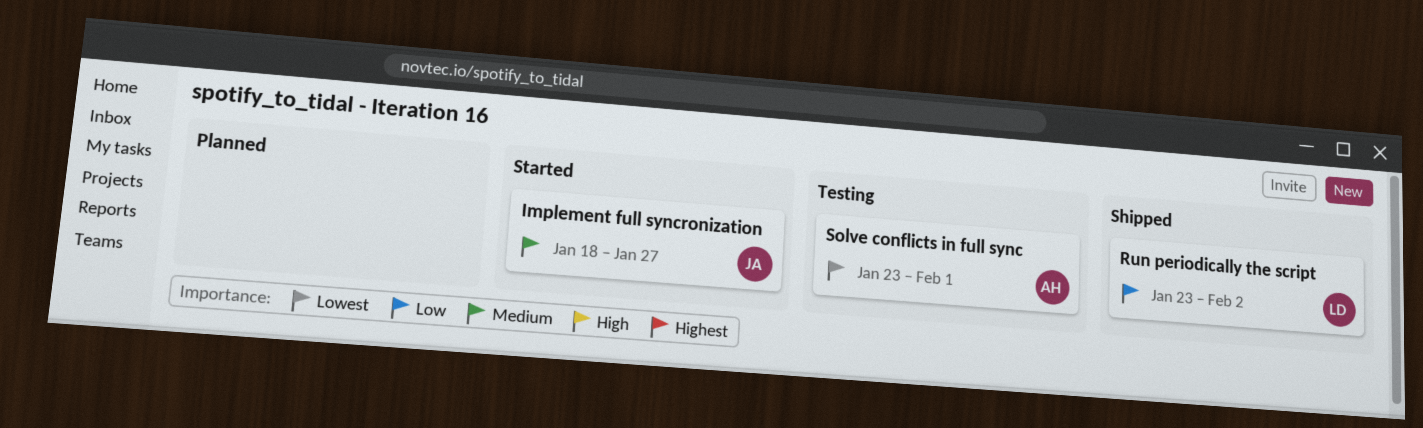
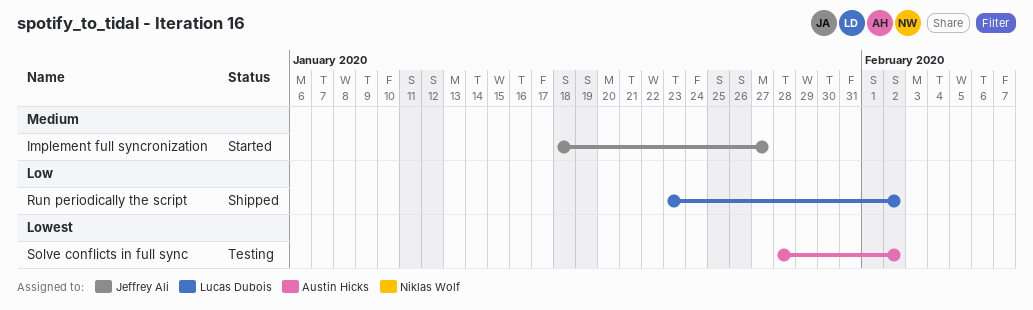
Solve conflicts in full sync, start: Jan 23 -> Jan 28
Solve conflicts in full sync, due: Feb 1 -> Feb 2

